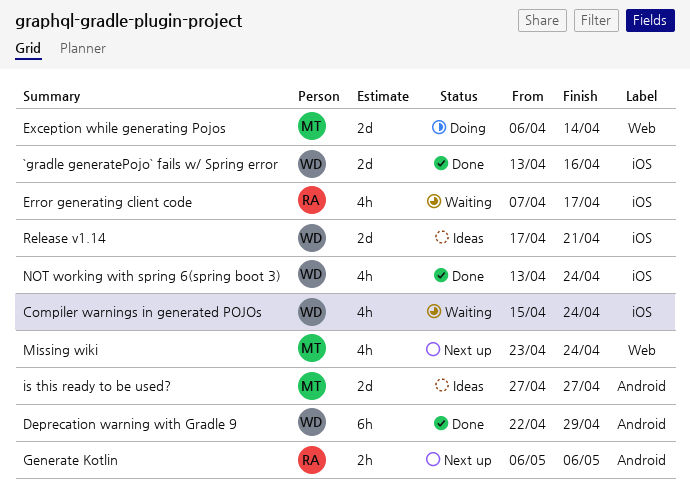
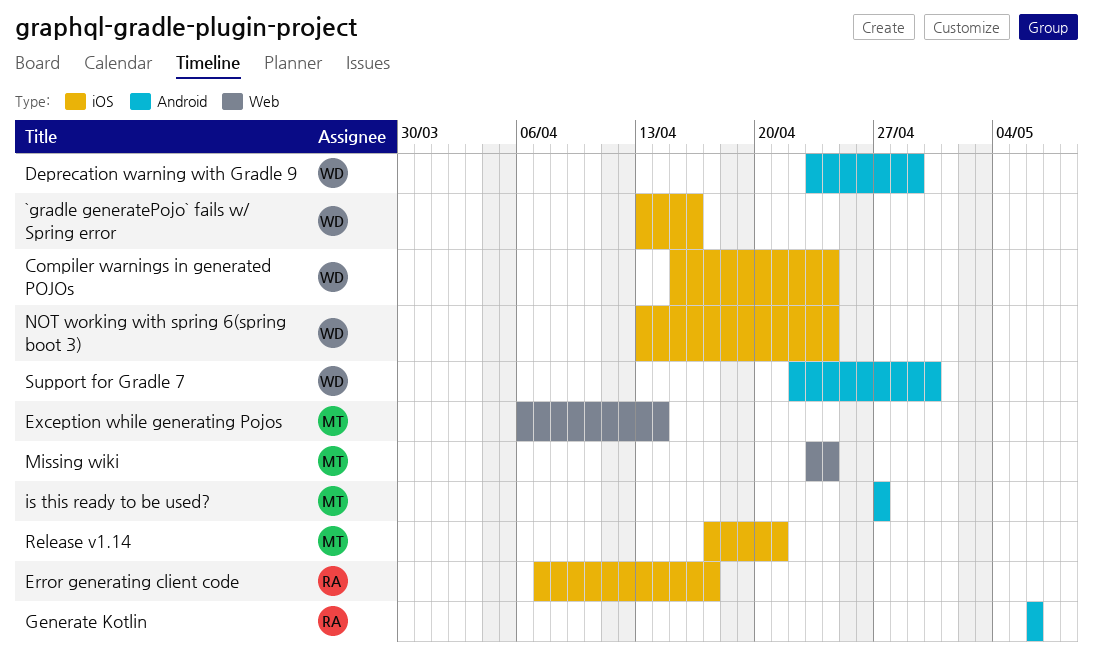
Deprecation warning with Gradle 9, start: Apr 22 -> Apr 23
Release v1.14, owner: WD -> MT
Support for Gradle 7: none -> present

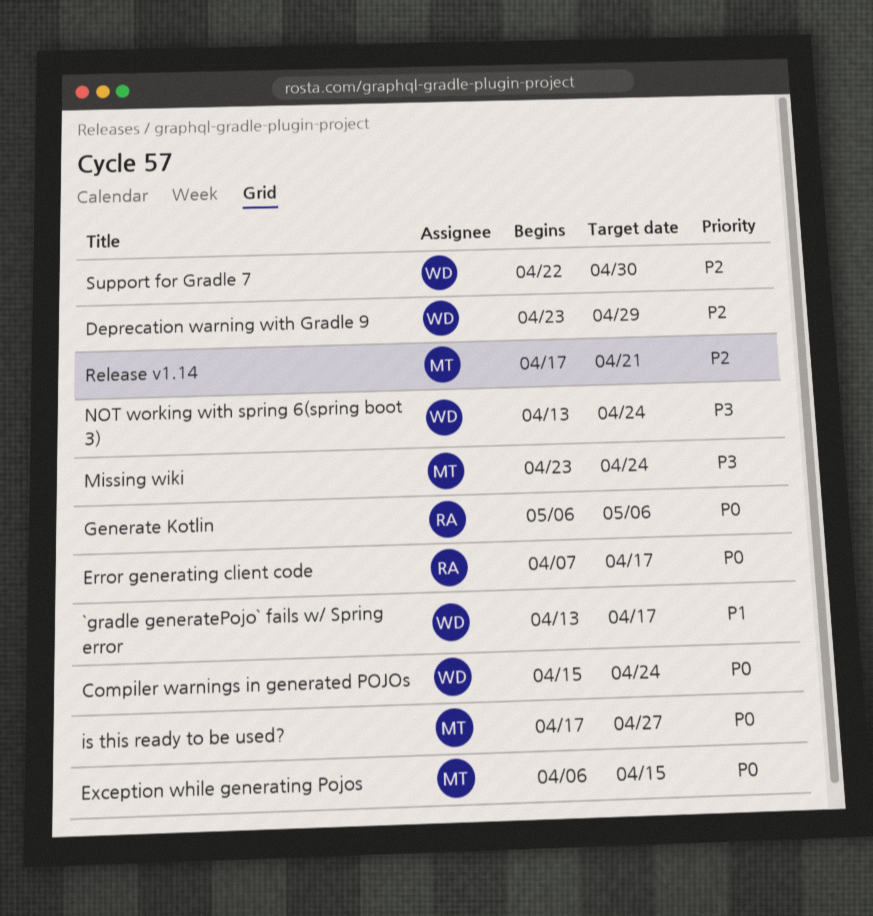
`gradle generatePojo` fails w/ Spring error, due: Apr 16 -> Apr 17
Exception while generating Pojos, due: Apr 14 -> Apr 15
is this ready to be used?, start: Apr 27 -> Apr 17

